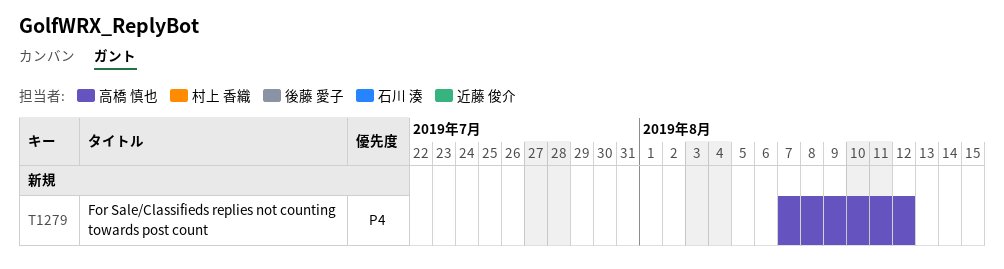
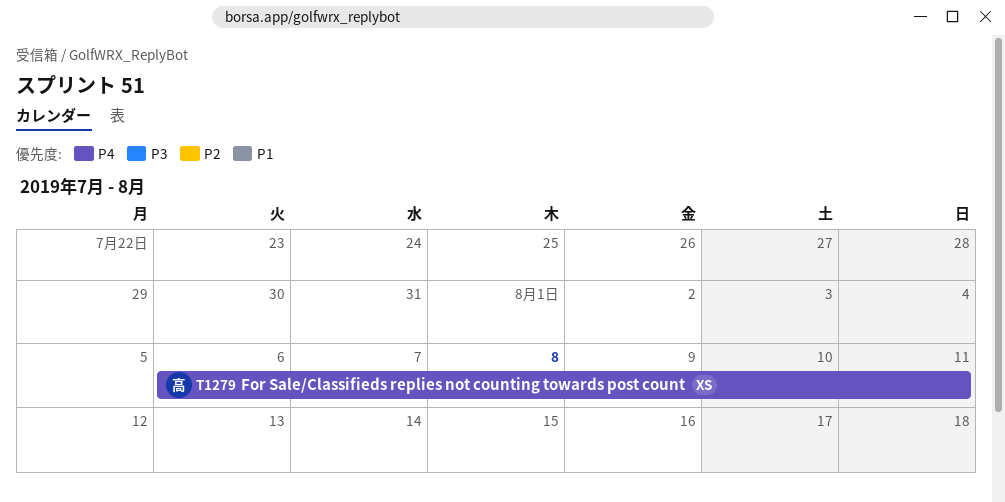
T1279, start: Aug 7 -> Aug 6
T1279, due: Aug 12 -> Aug 11

